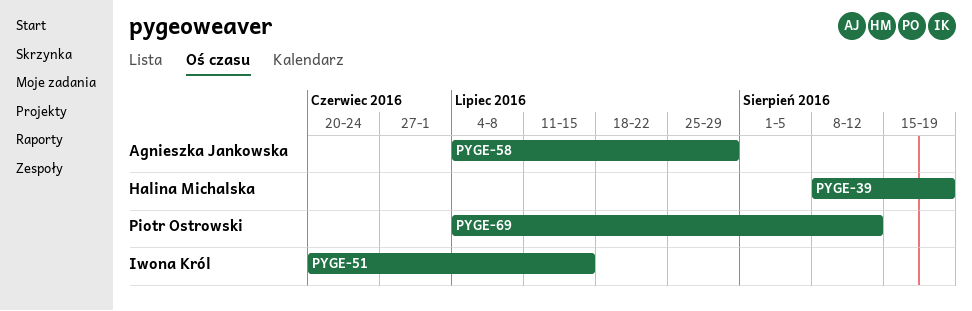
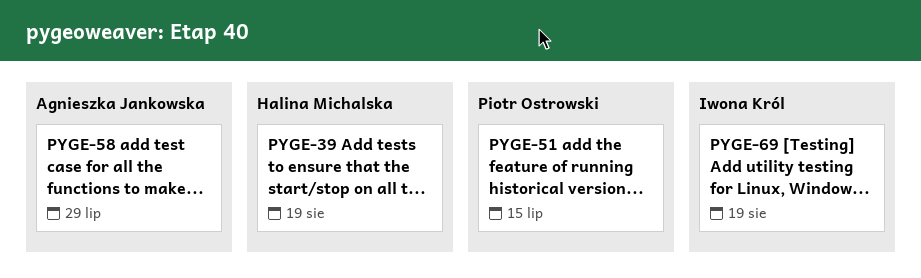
PYGE-51, owner: Iwona Król -> Piotr Ostrowski
PYGE-69, owner: Piotr Ostrowski -> Iwona Król
PYGE-69, due: Aug 12 -> Aug 19

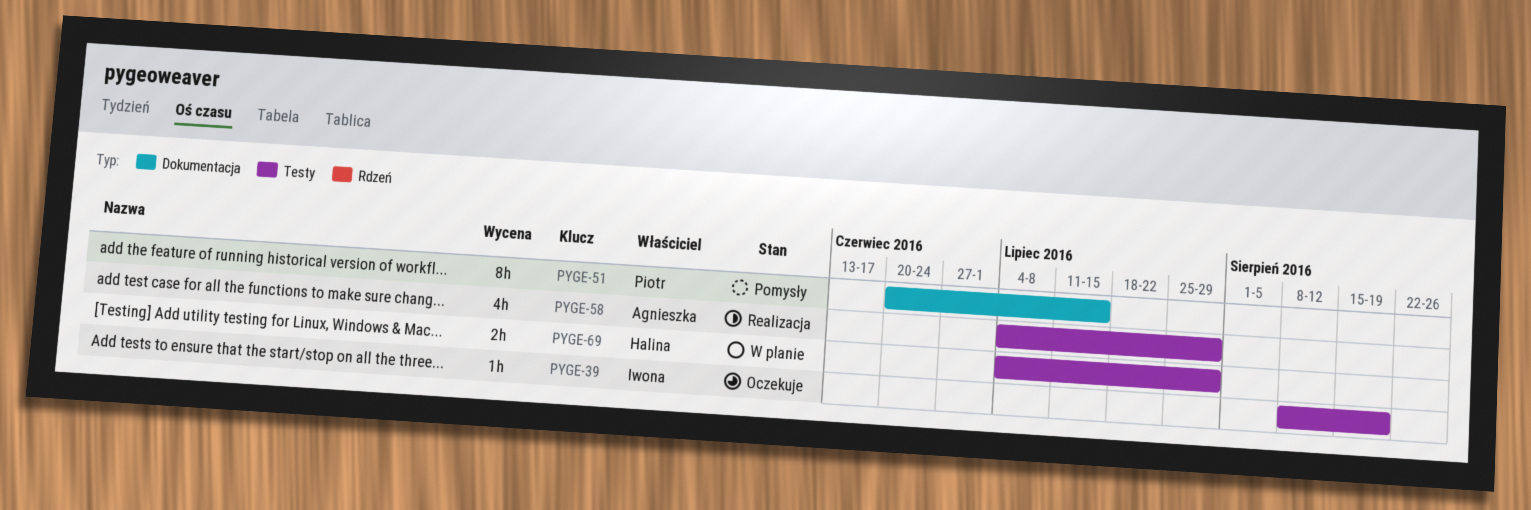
PYGE-39, owner: Halina Michalska -> Iwona Król
PYGE-69, owner: Iwona Król -> Halina Michalska
PYGE-69, due: Aug 19 -> Jul 29

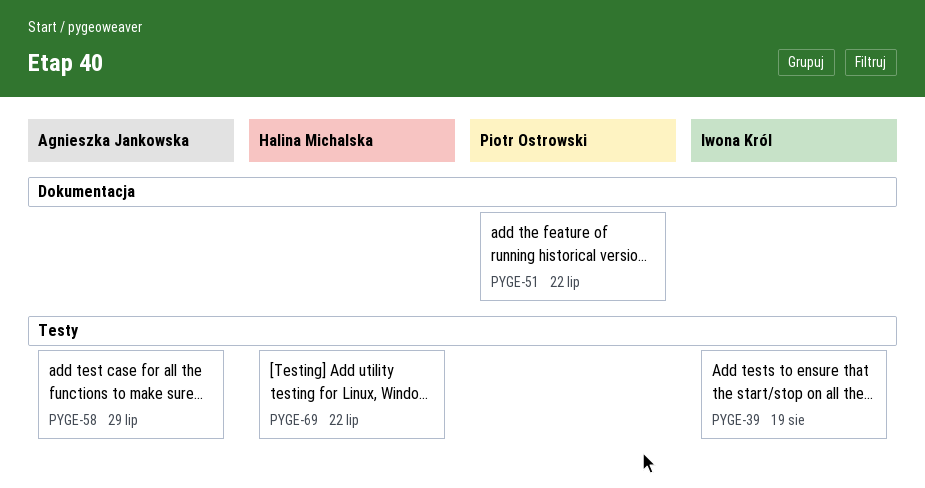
PYGE-51, due: Jul 15 -> Jul 22
PYGE-69, due: Jul 29 -> Jul 22

